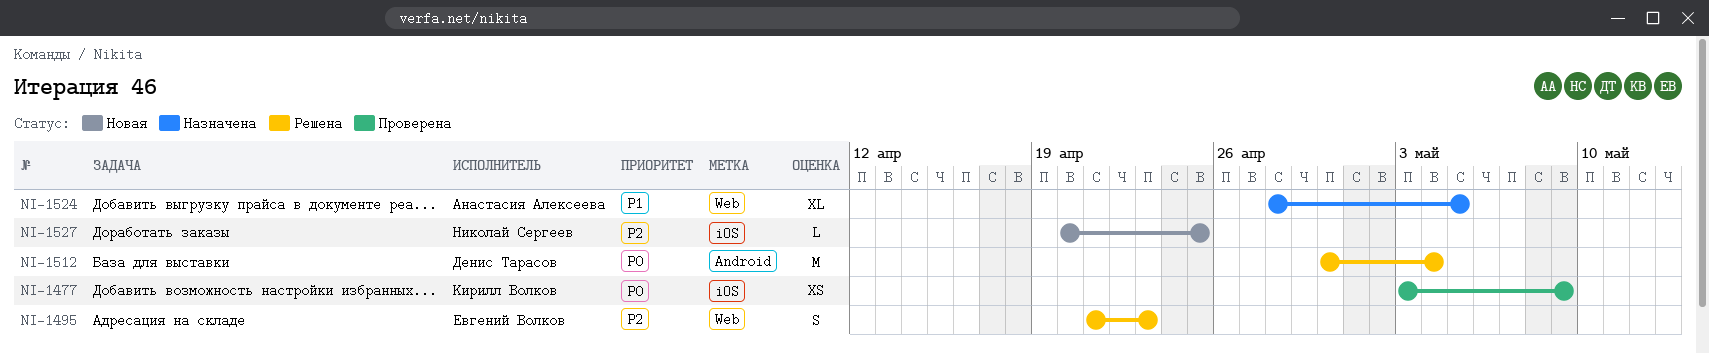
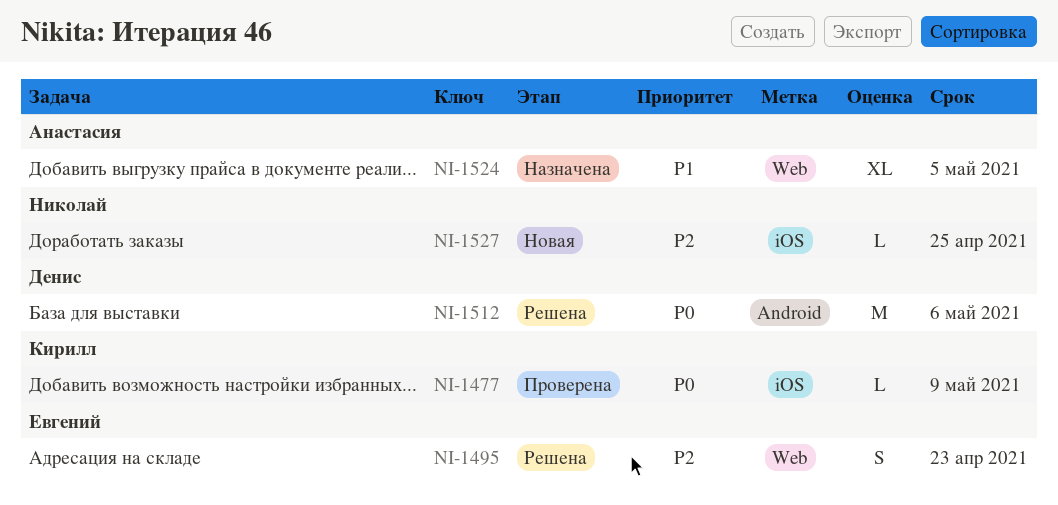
NI-1477, estimate: XS -> L
NI-1512, due: May 4 -> May 6

